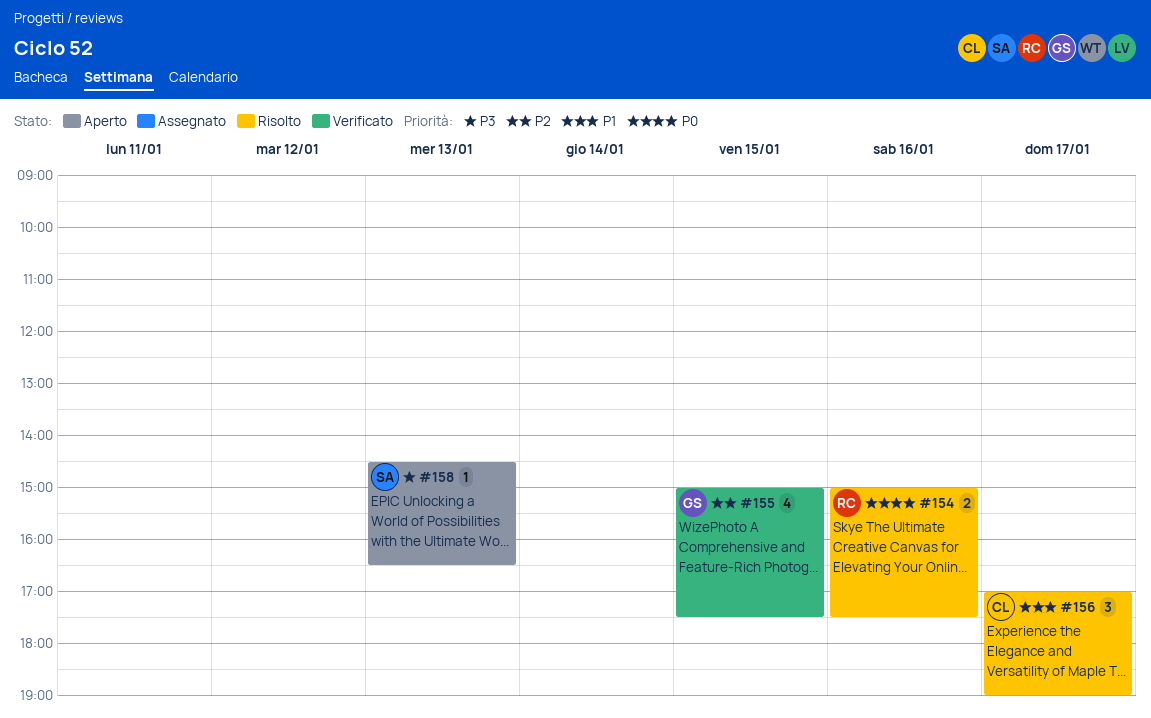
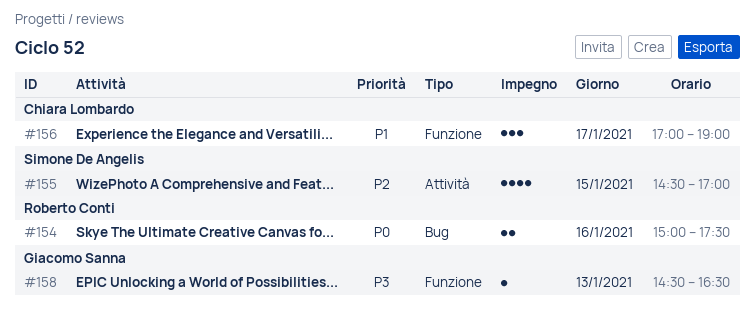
#155, owner: Giacomo Sanna -> Simone De Angelis
#155, begins: 15:00 -> 14:30
#155, ends: 17:30 -> 17:00
#158, owner: Simone De Angelis -> Giacomo Sanna

